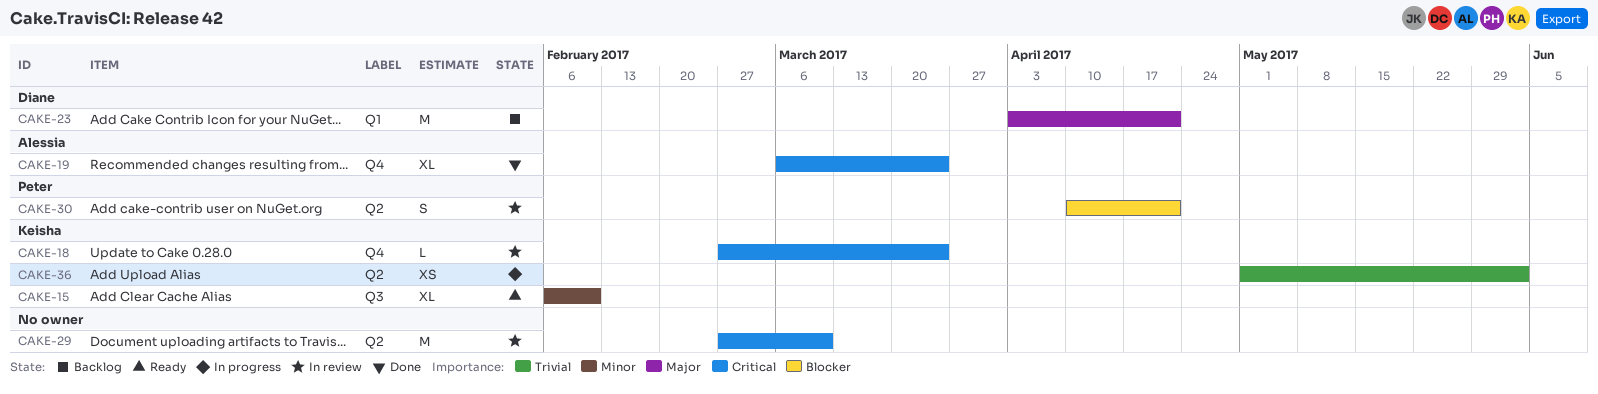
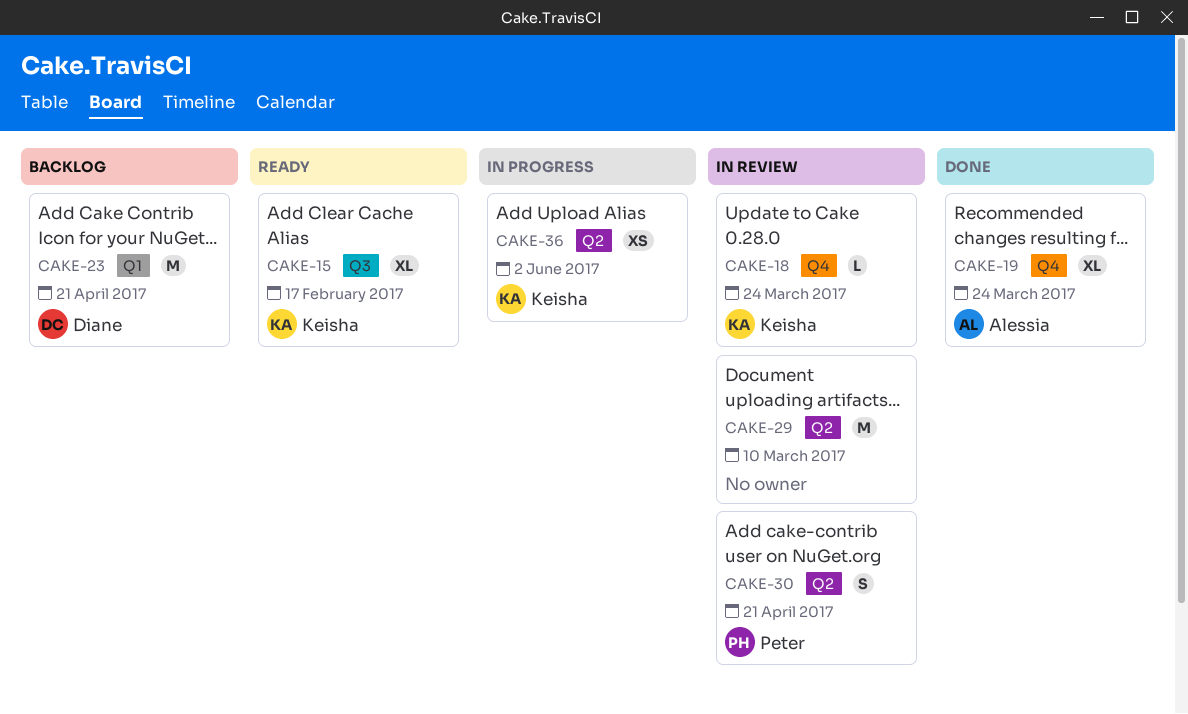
CAKE-15, due: Feb 10 -> Feb 17

